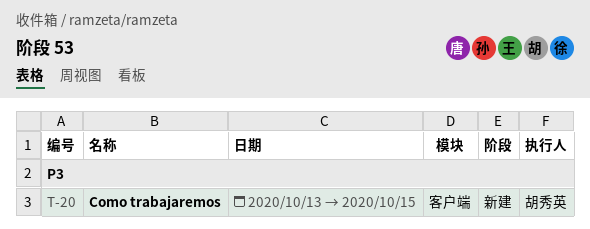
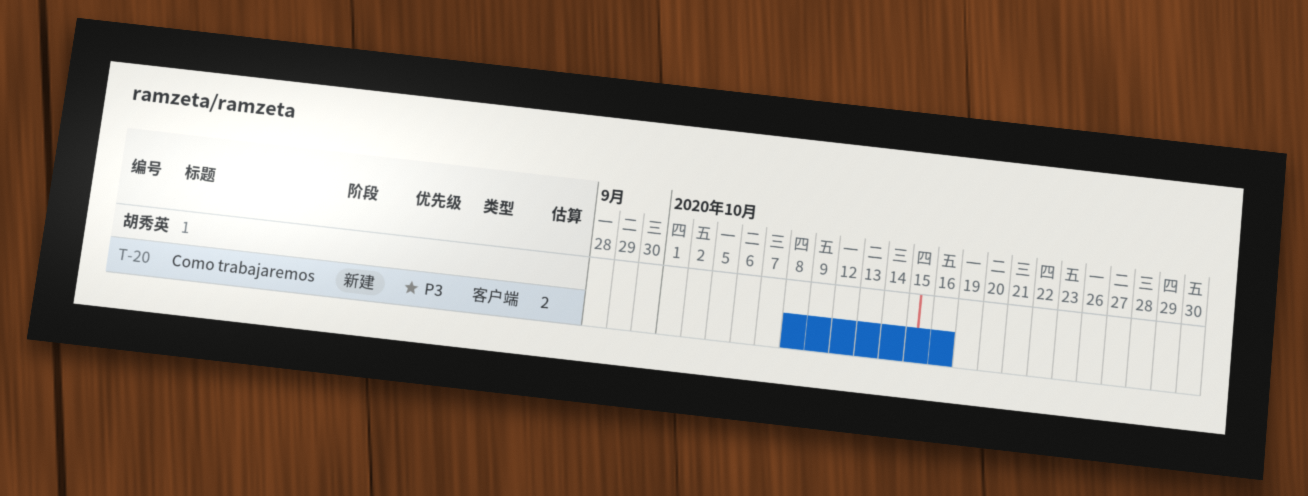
T-20, start: Oct 13 -> Oct 8
T-20, due: Oct 15 -> Oct 16

